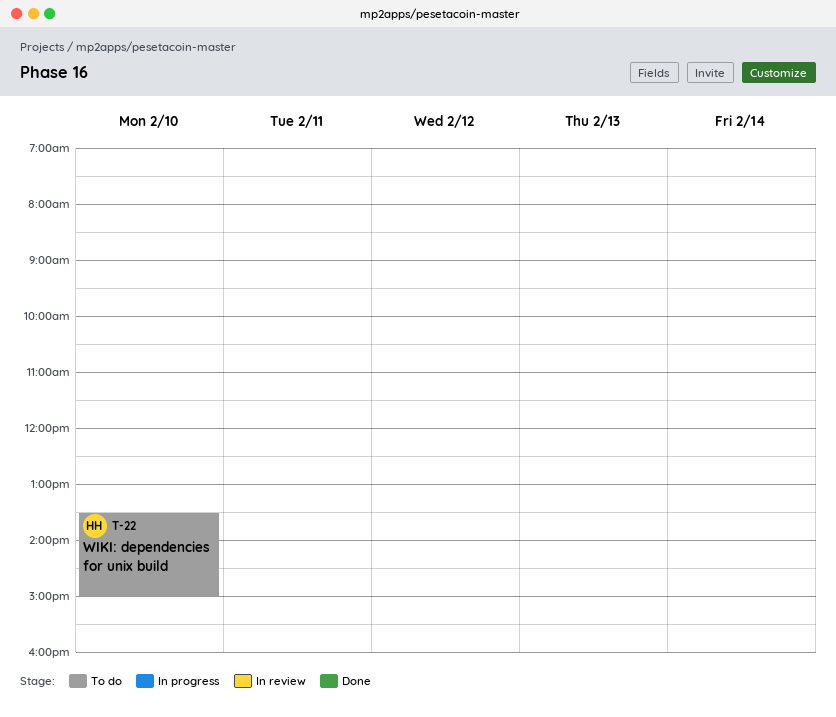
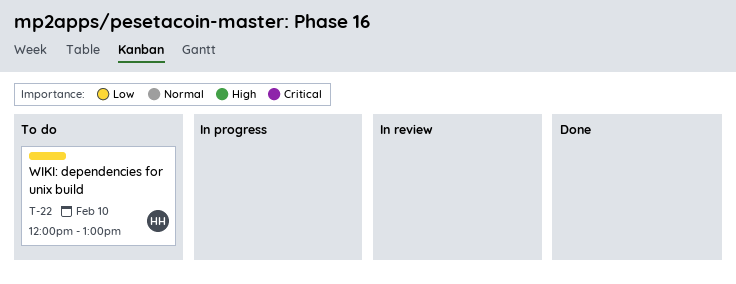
T-22, begins: 13:30 -> 12:00
T-22, ends: 15:00 -> 13:00

